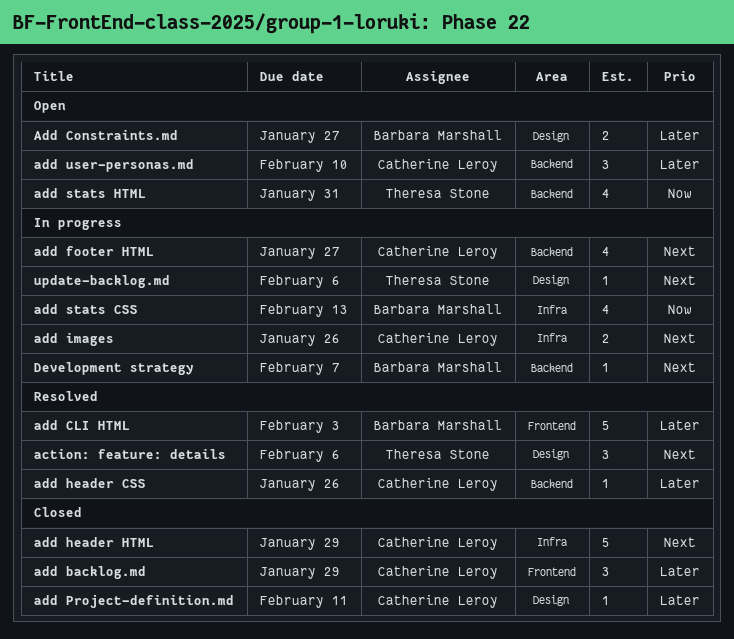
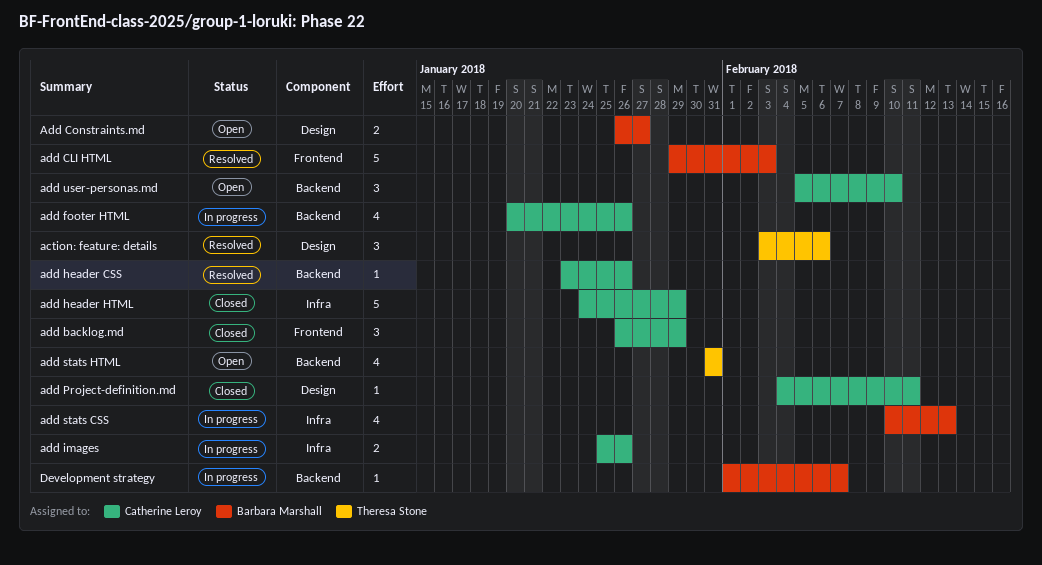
add footer HTML, due: Jan 27 -> Jan 26
update-backlog.md: present -> none

